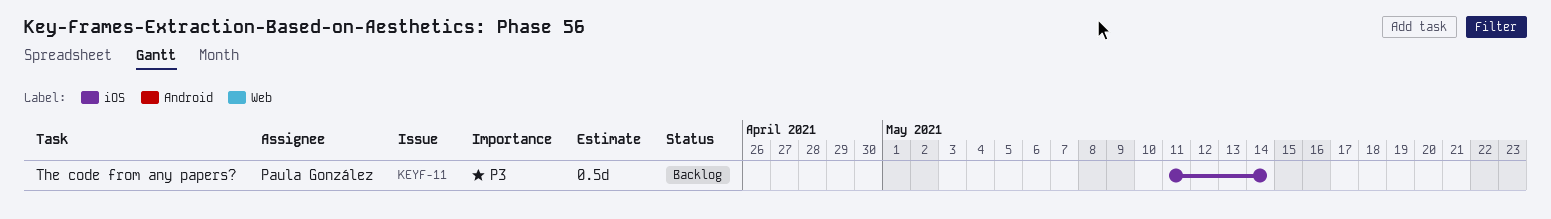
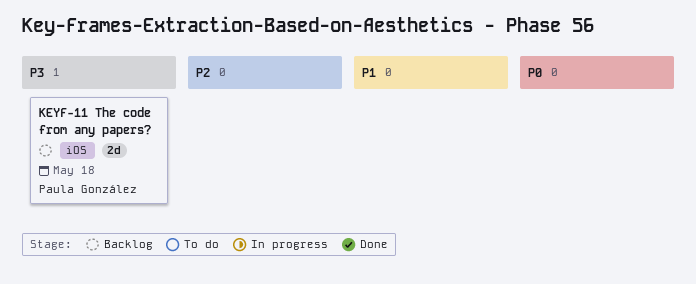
KEYF-11, estimate: 0.5d -> 2d
KEYF-11, due: May 14 -> May 18

